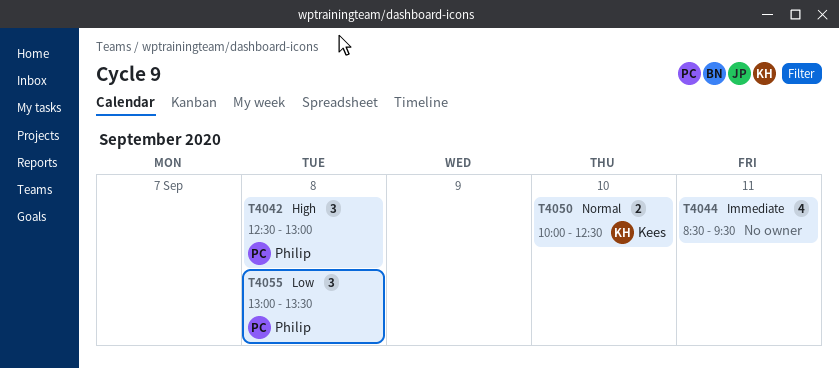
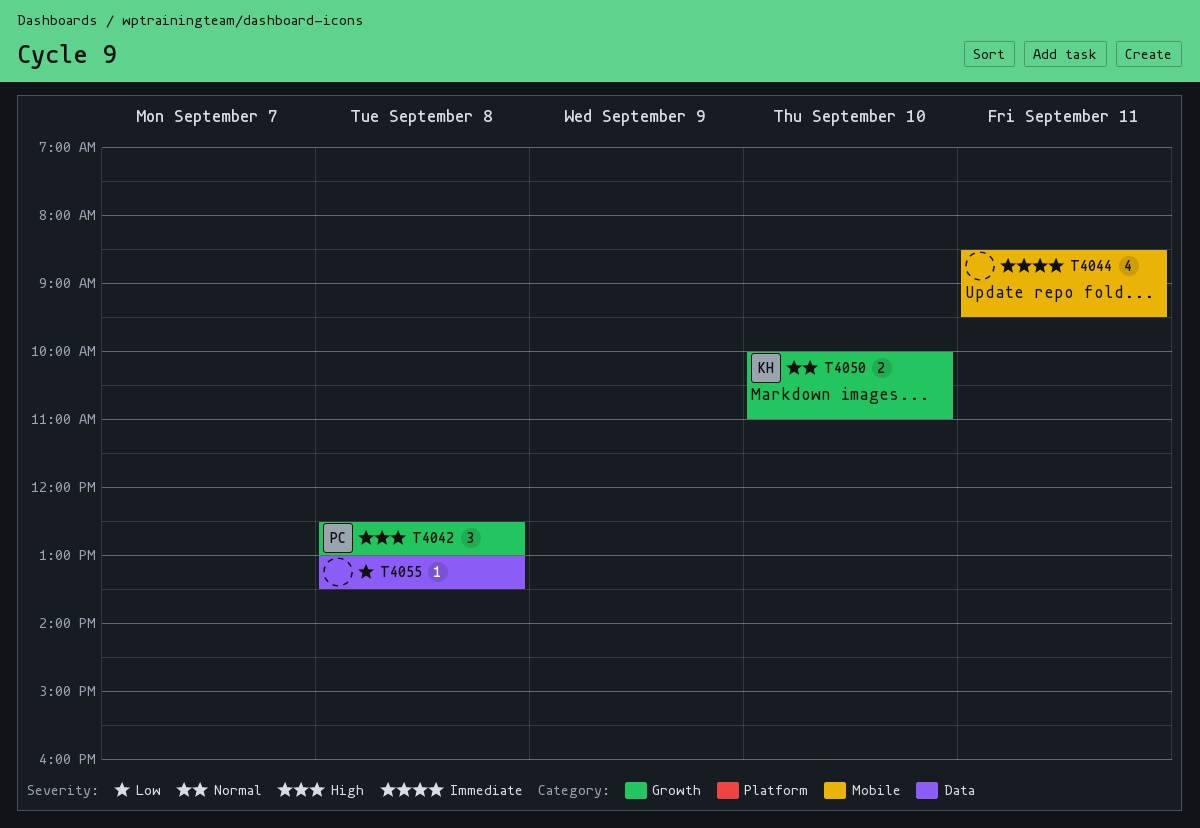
T4050, ends: 12:30 -> 11:00
T4055, owner: Philip -> none
T4055, estimate: 3 -> 1

